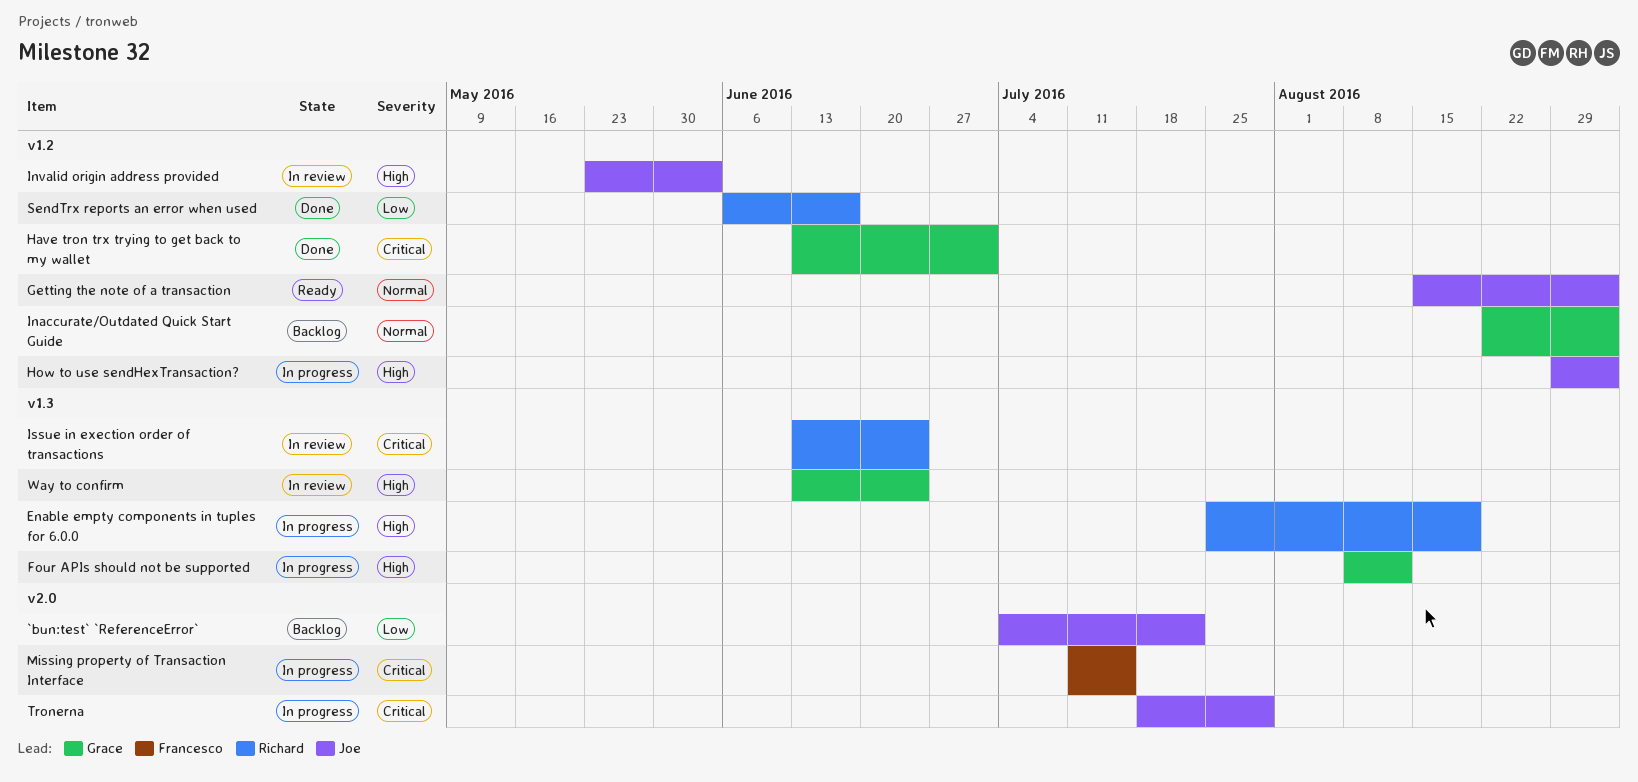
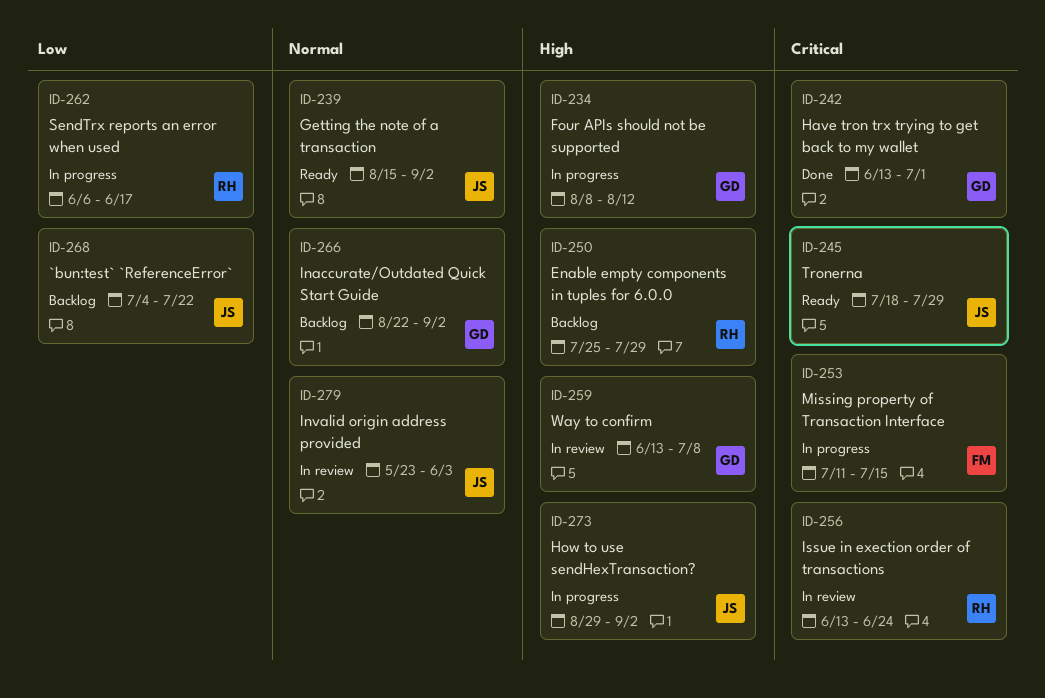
Enable empty components in tuples for 6.0.0, status: In progress -> Backlog
Enable empty components in tuples for 6.0.0, due: Aug 19 -> Jul 29
Invalid origin address provided, priority: High -> Normal
SendTrx reports an error when used, status: Done -> In progress
Tronerna, status: In progress -> Ready
Way to confirm, due: Jun 24 -> Jul 8

